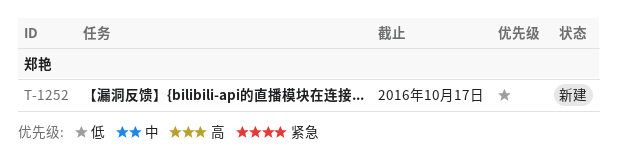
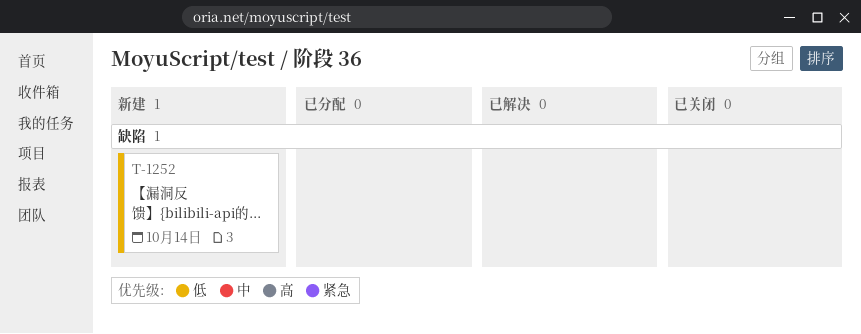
T-1252, due: Oct 17 -> Oct 14

